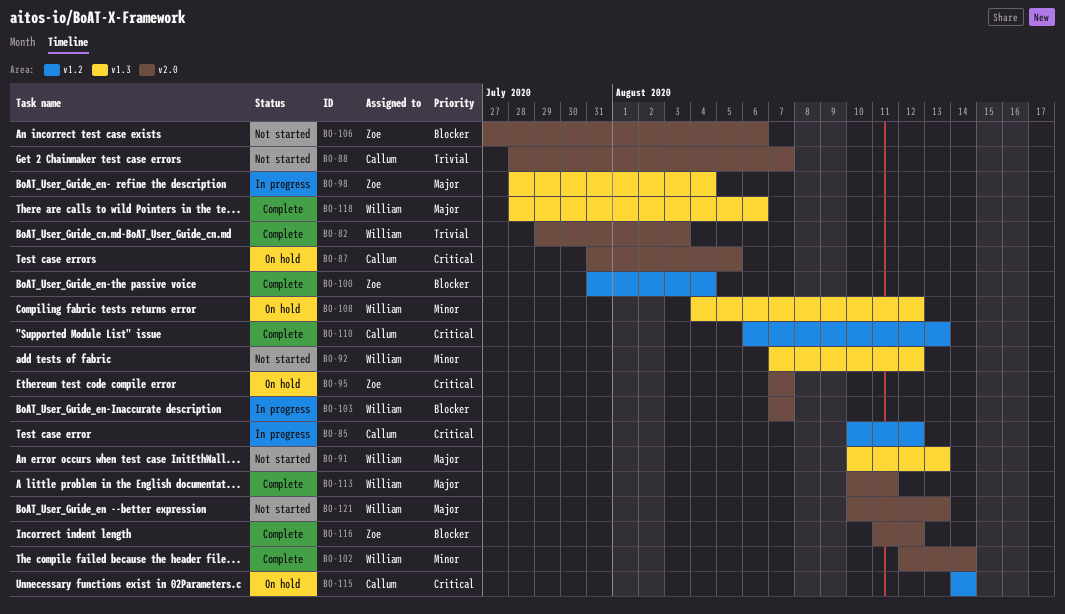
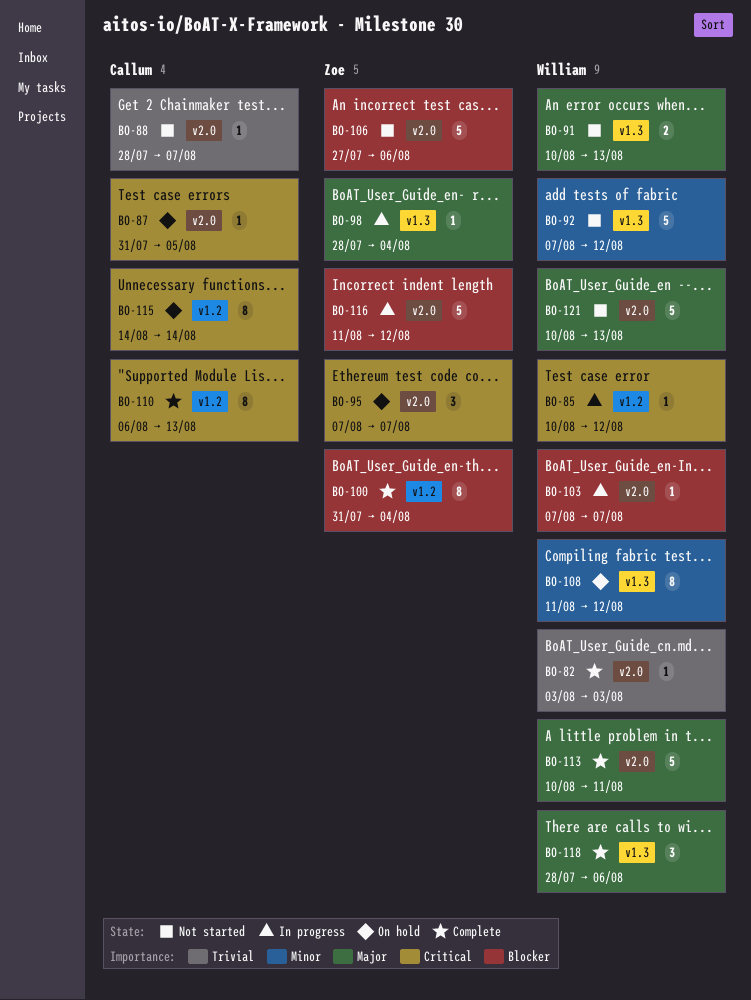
BO-82, start: Jul 29 -> Aug 3
BO-85, owner: Callum -> William
BO-102: present -> none
BO-108, start: Aug 4 -> Aug 11
BO-116, status: Complete -> In progress

